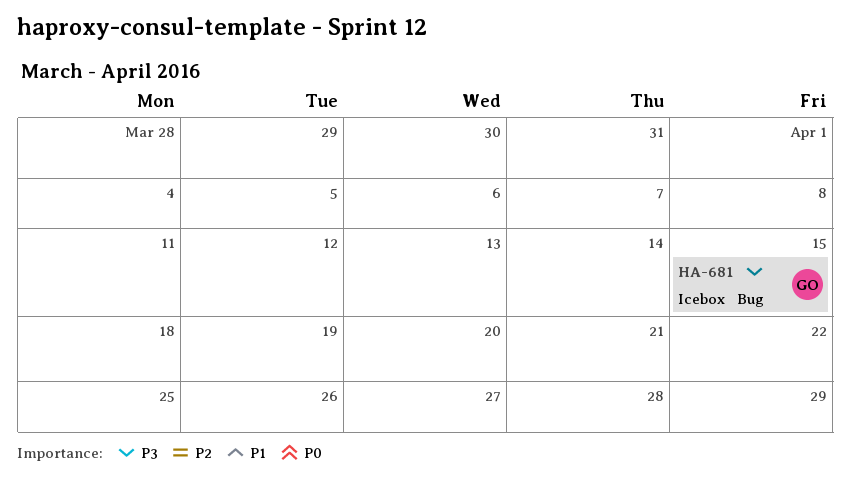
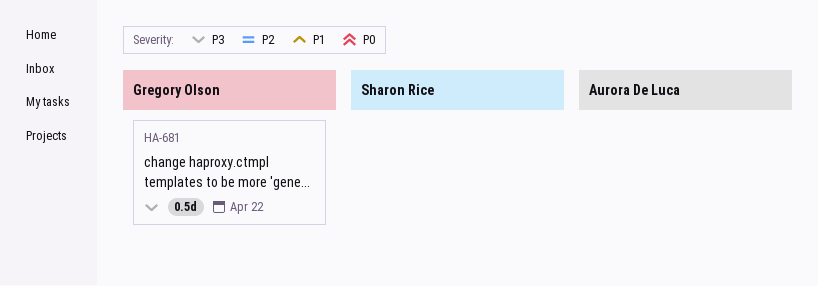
HA-681, due: Apr 15 -> Apr 22

